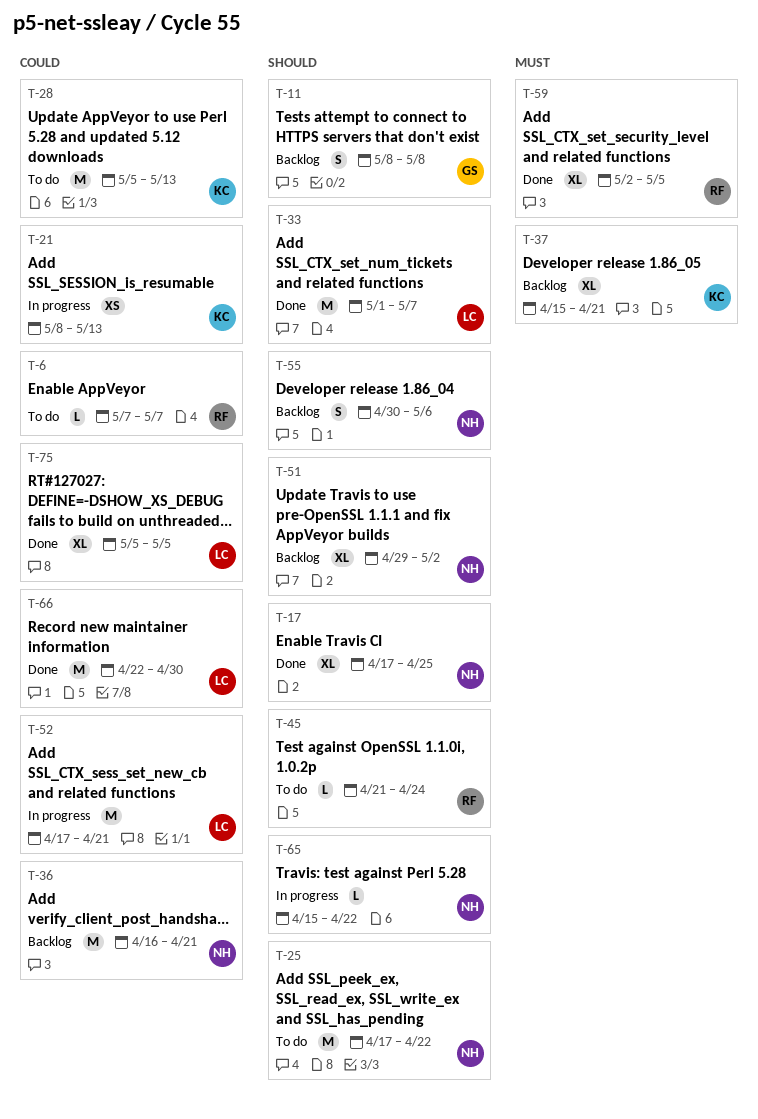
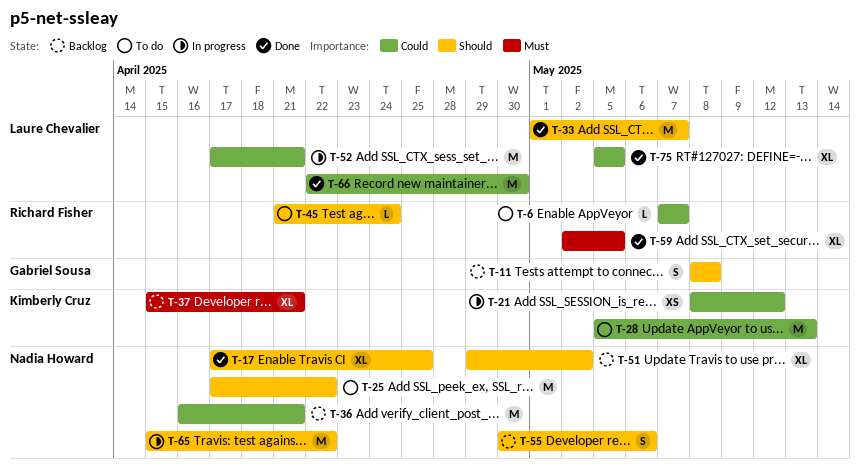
T-21, due: May 13 -> May 12
T-65, estimate: L -> M

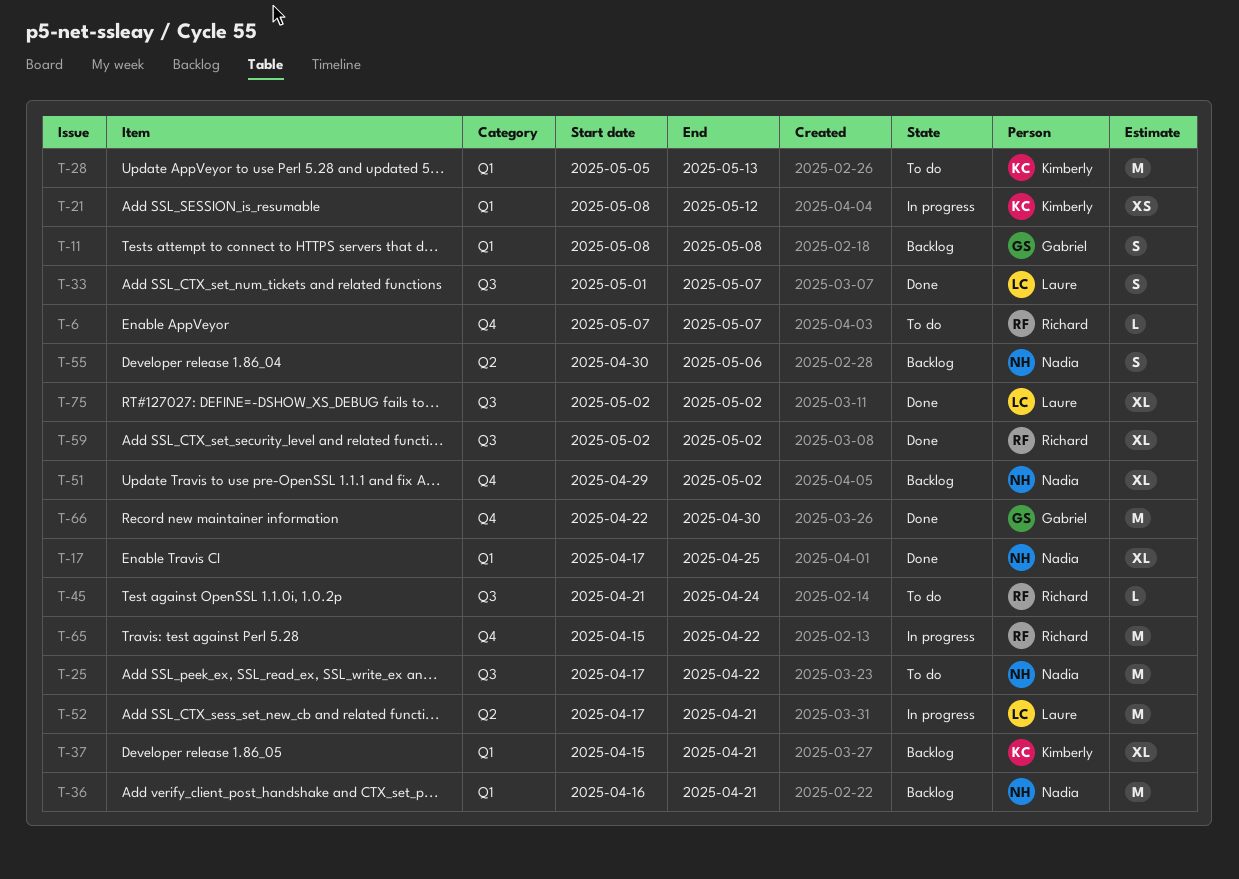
T-33, estimate: M -> S
T-59, due: May 5 -> May 2
T-65, owner: Nadia Howard -> Richard Fisher
T-66, owner: Laure Chevalier -> Gabriel Sousa
T-75, start: May 5 -> May 2
T-75, due: May 5 -> May 2

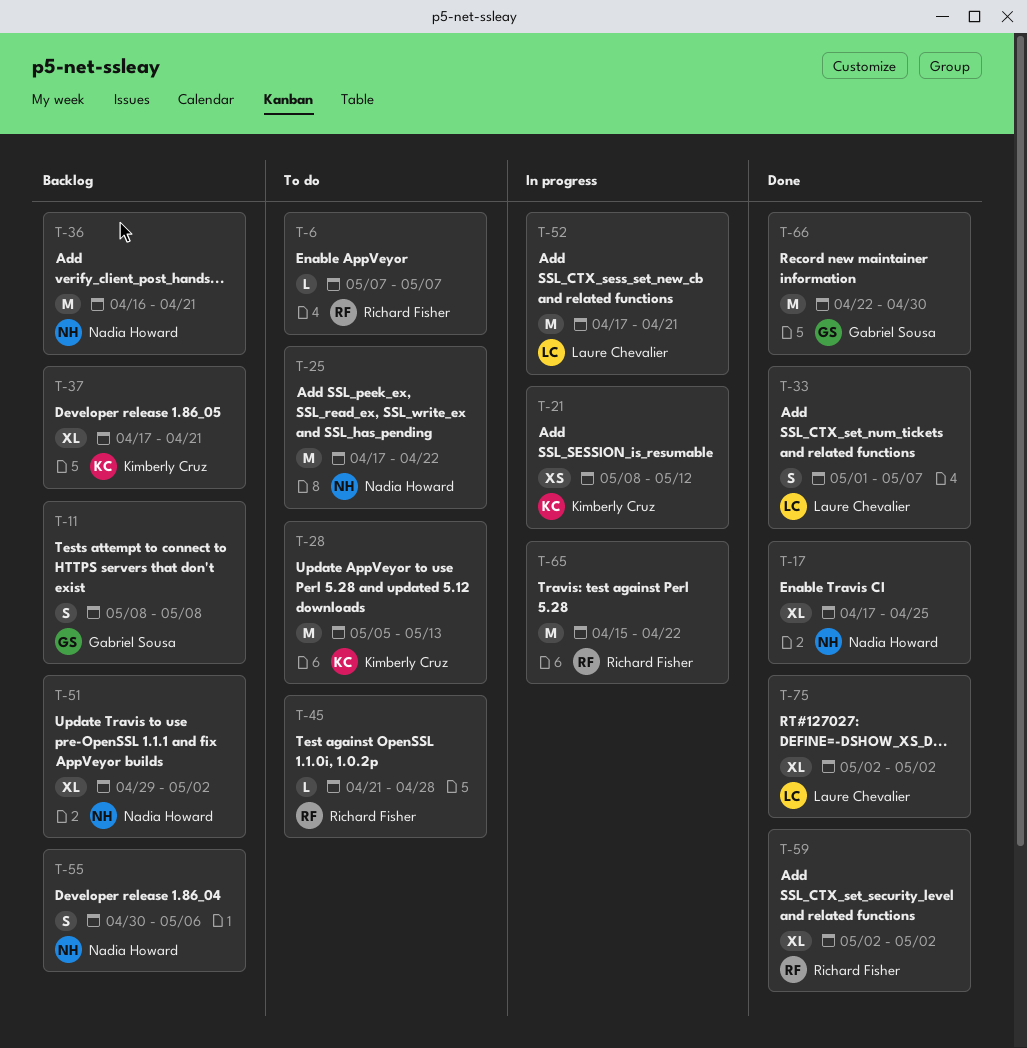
T-37, start: Apr 15 -> Apr 17
T-45, due: Apr 24 -> Apr 28

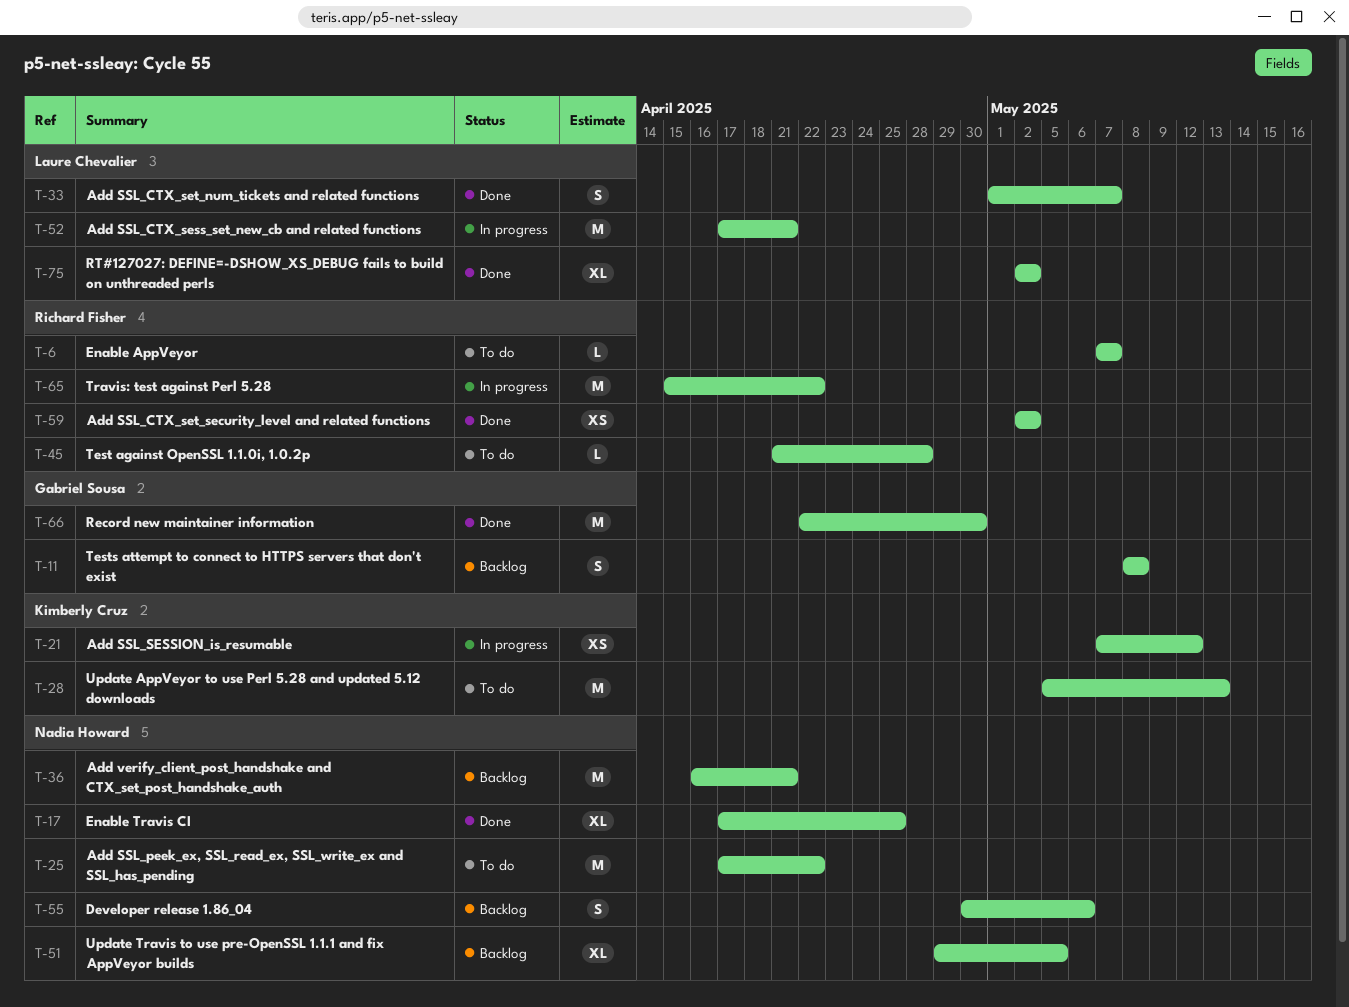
T-21, start: May 8 -> May 7
T-37: present -> none
T-51, due: May 2 -> May 5
T-59, estimate: XL -> XS

